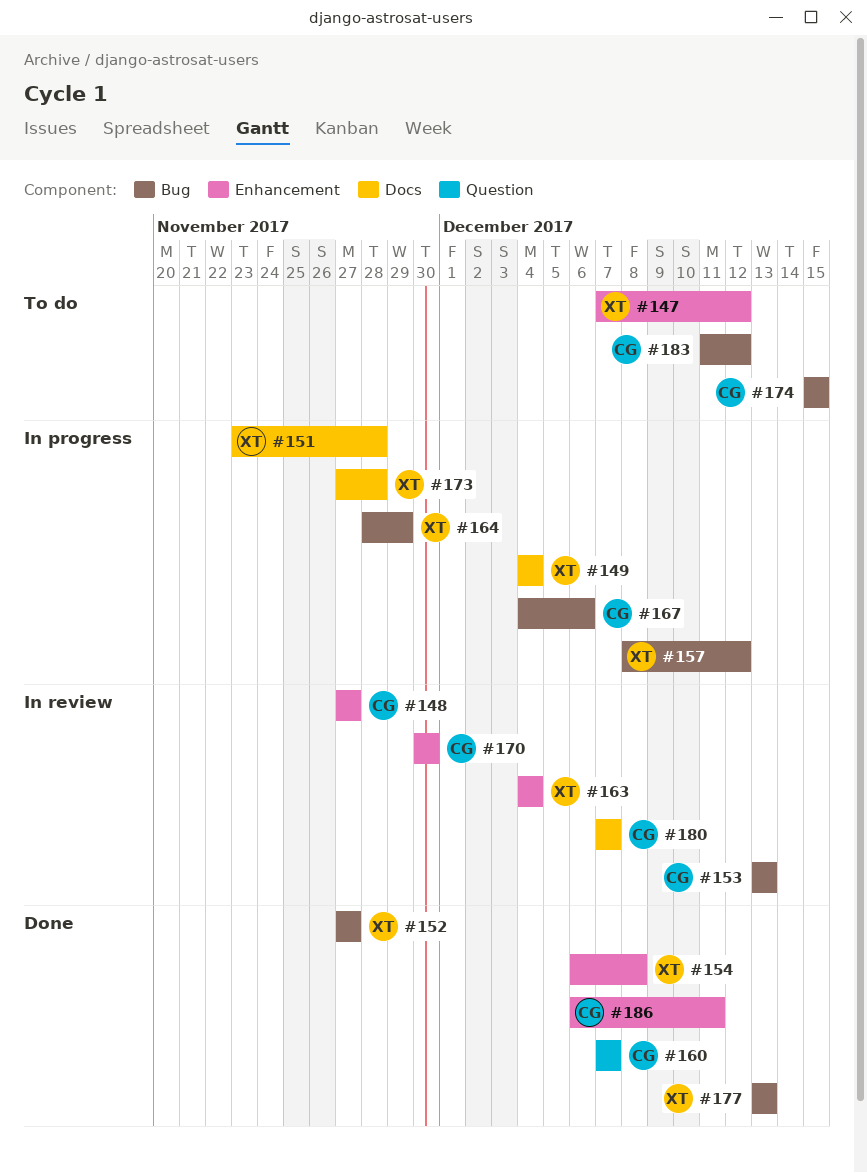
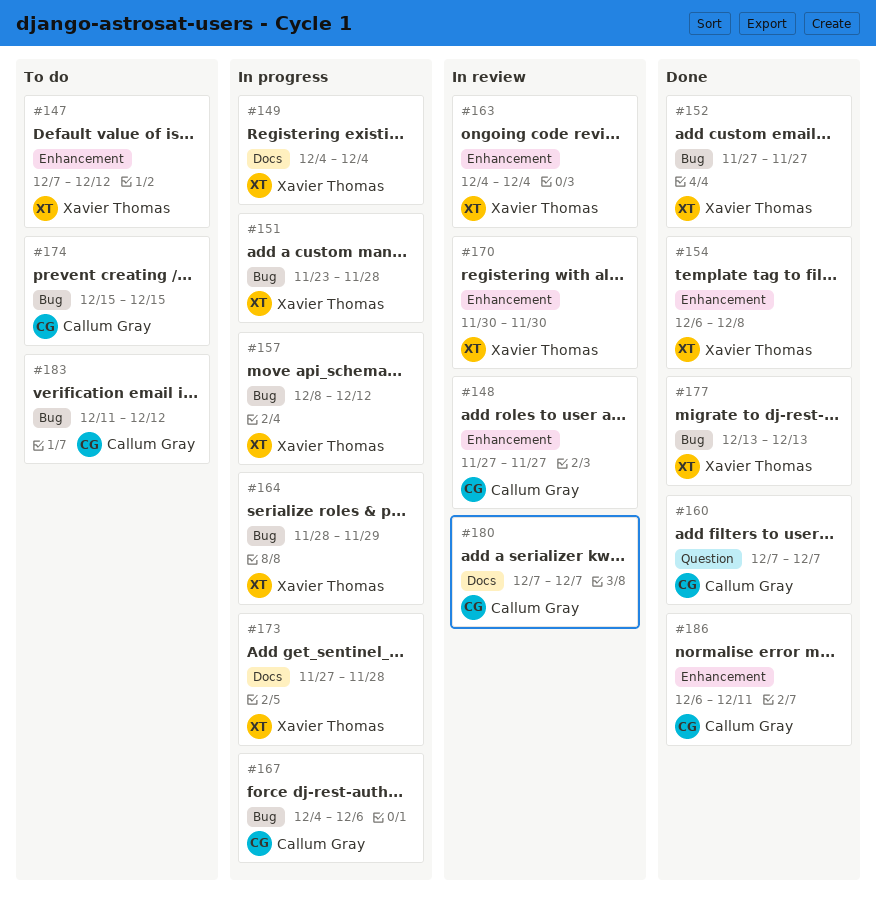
#151, label: Docs -> Bug
#153: present -> none
#170, owner: Callum Gray -> Xavier Thomas

